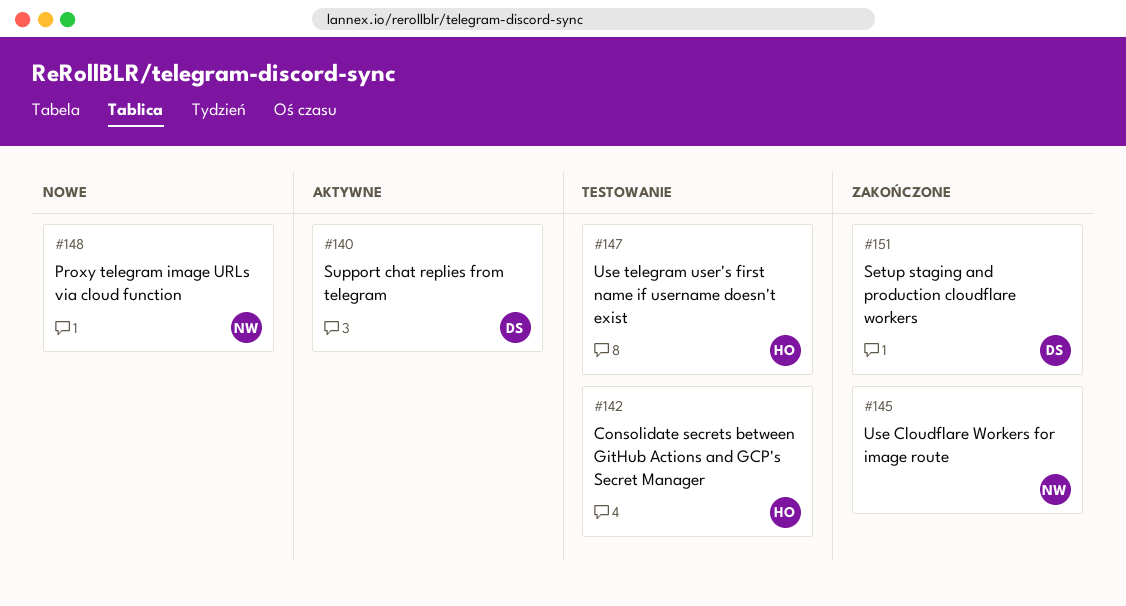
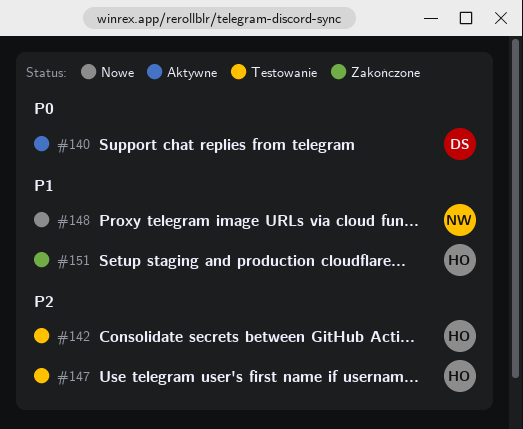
#145: present -> none
#151, owner: DS -> HO

